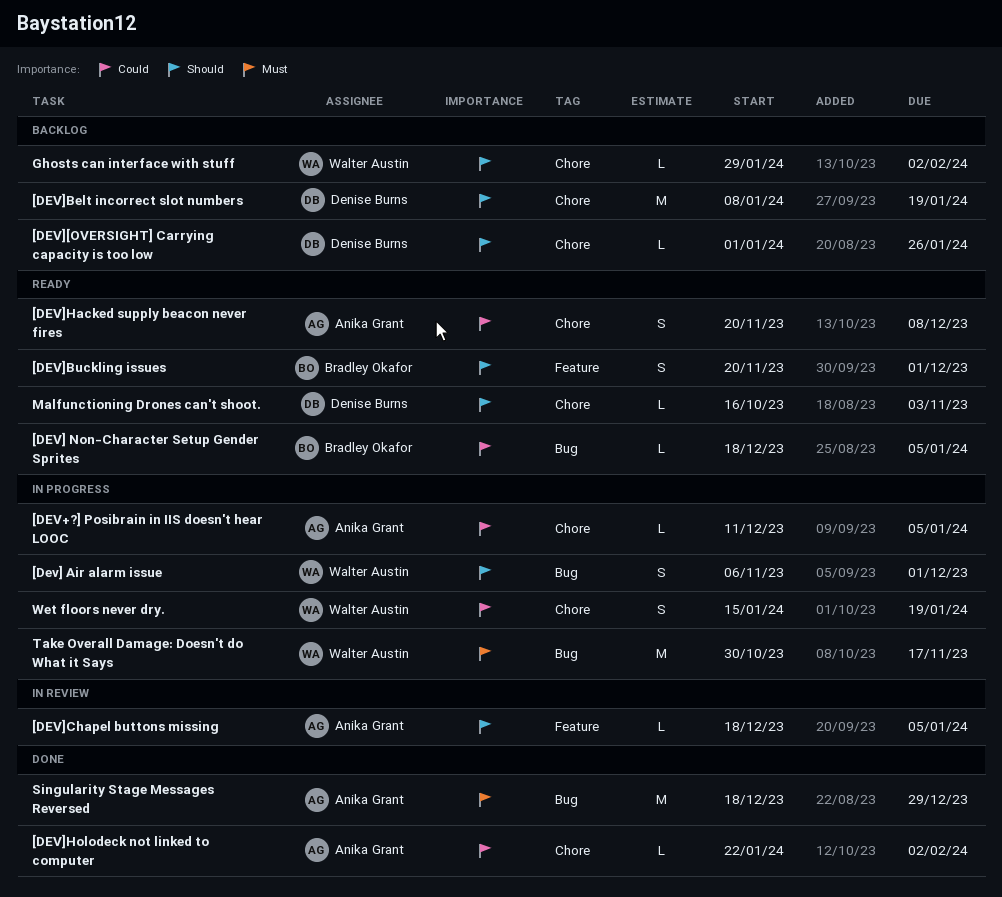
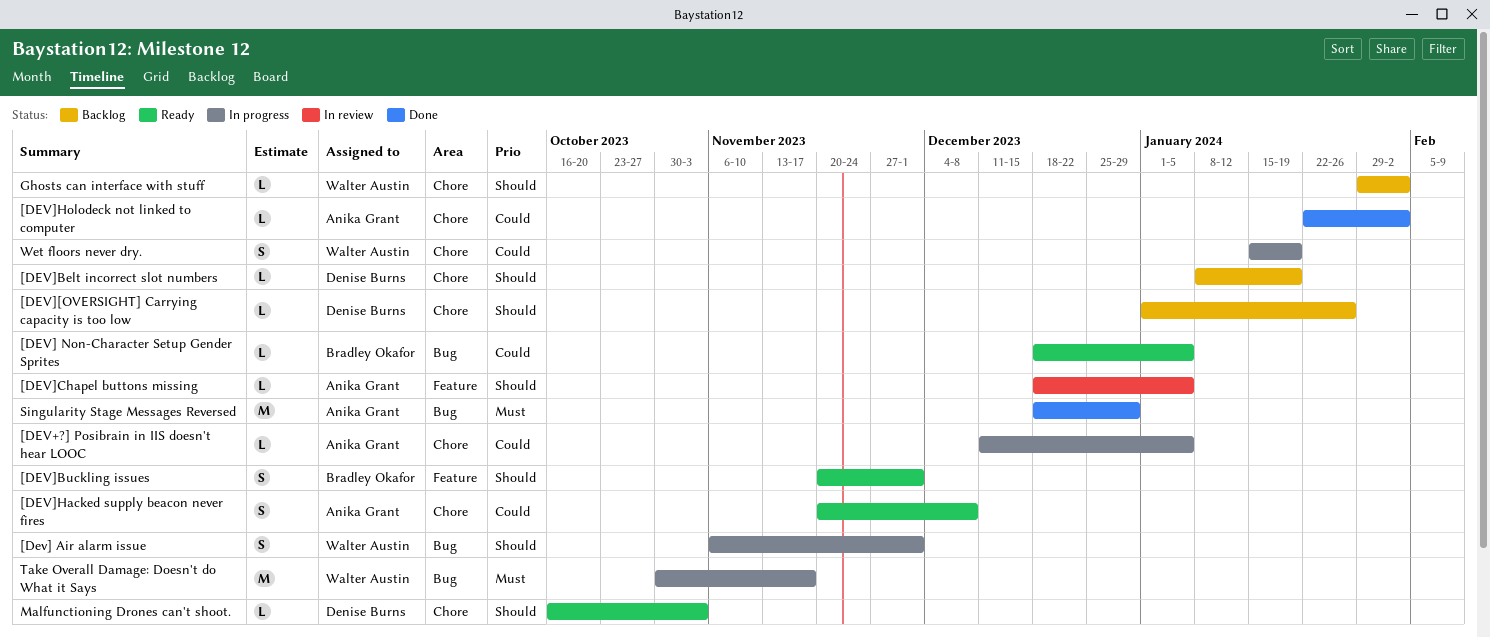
[DEV]Belt incorrect slot numbers, estimate: M -> L

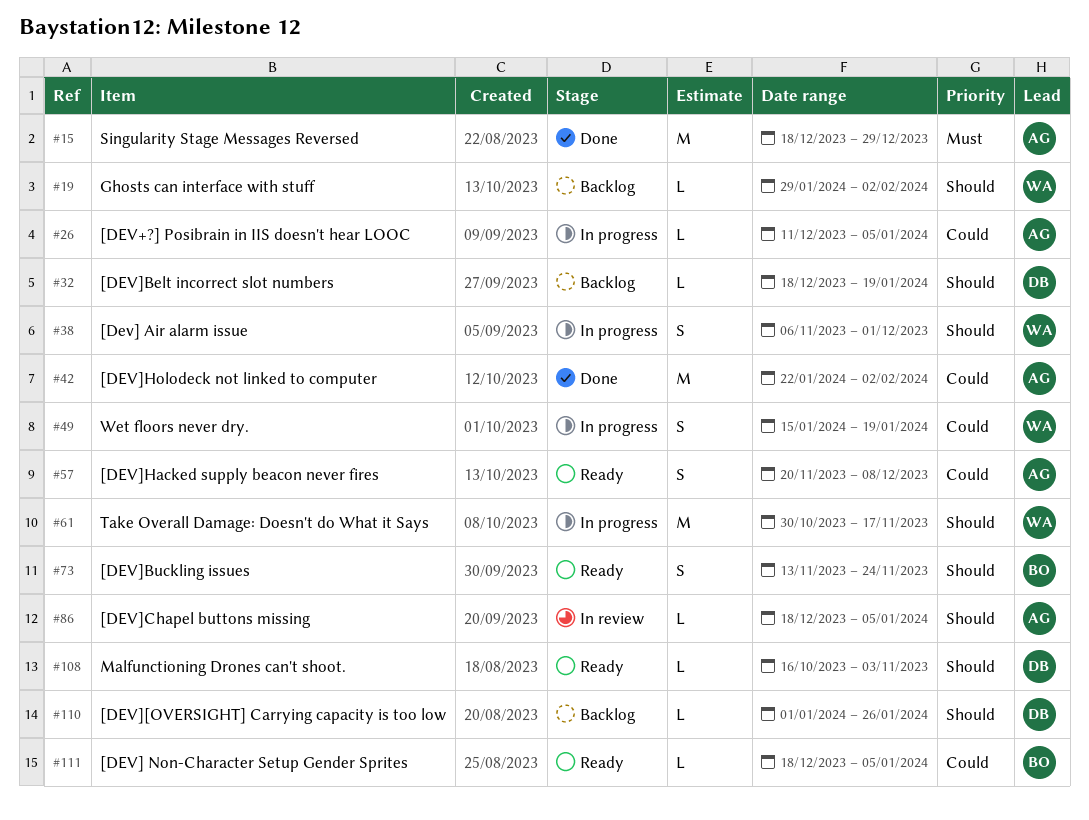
[DEV]Belt incorrect slot numbers, start: Jan 8 -> Dec 18
[DEV]Buckling issues, start: Nov 20 -> Nov 13
[DEV]Buckling issues, due: Dec 1 -> Nov 24
[DEV]Holodeck not linked to computer, estimate: L -> M
Take Overall Damage: Doesn't do What it Says, priority: Must -> Should

